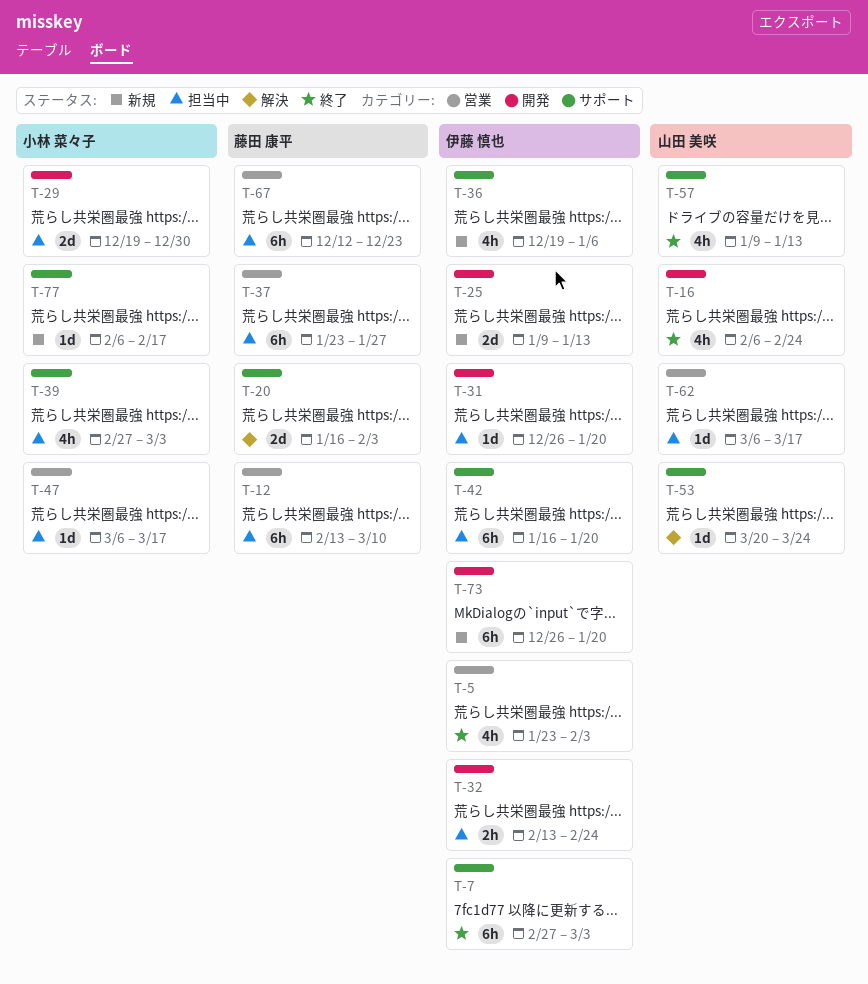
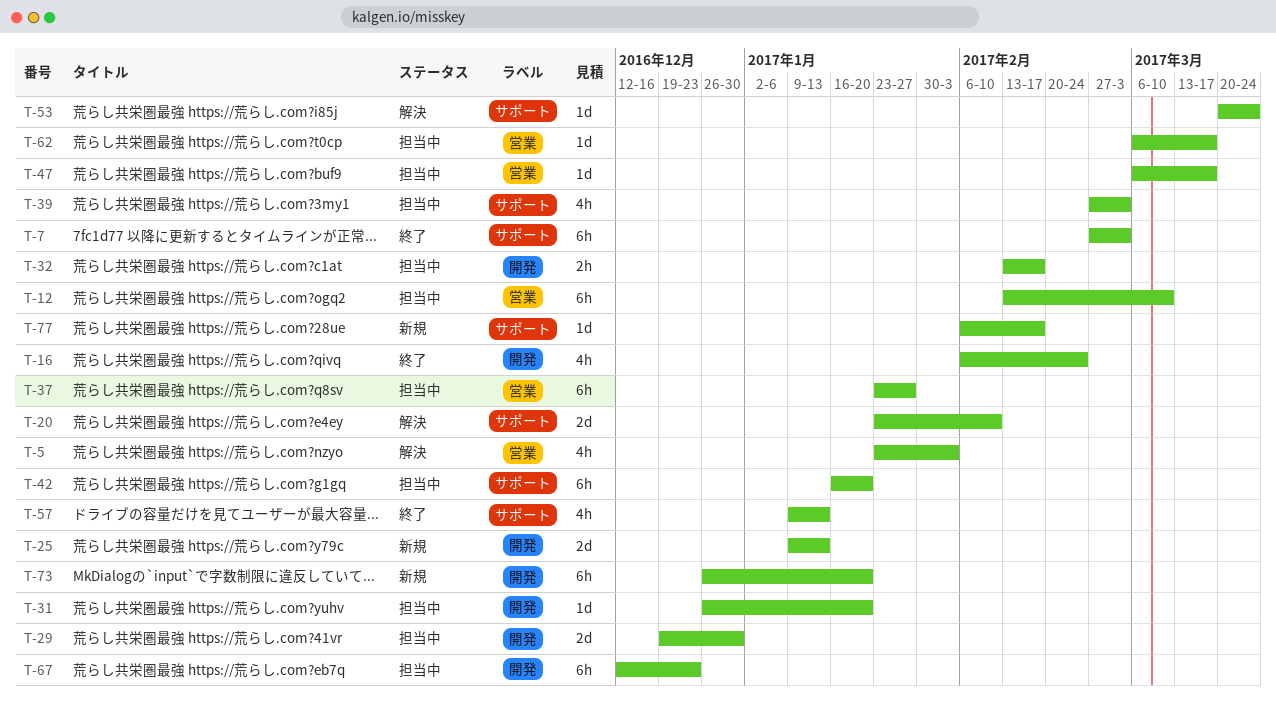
T-5, status: 終了 -> 解決
T-20, start: Jan 16 -> Jan 23
T-20, due: Feb 3 -> Feb 10
T-32, due: Feb 24 -> Feb 17
T-36: present -> none
T-67, label: 営業 -> 開発

